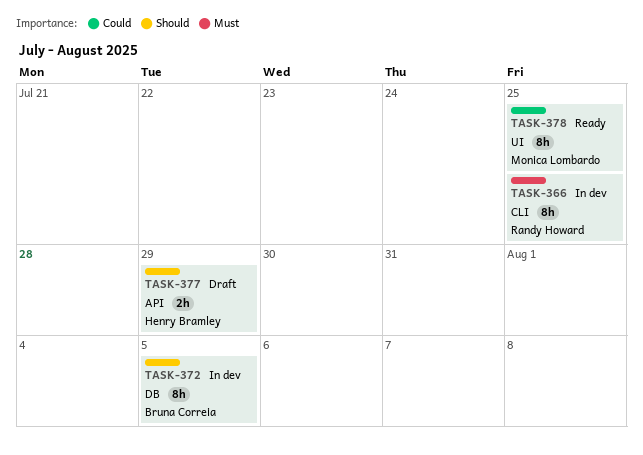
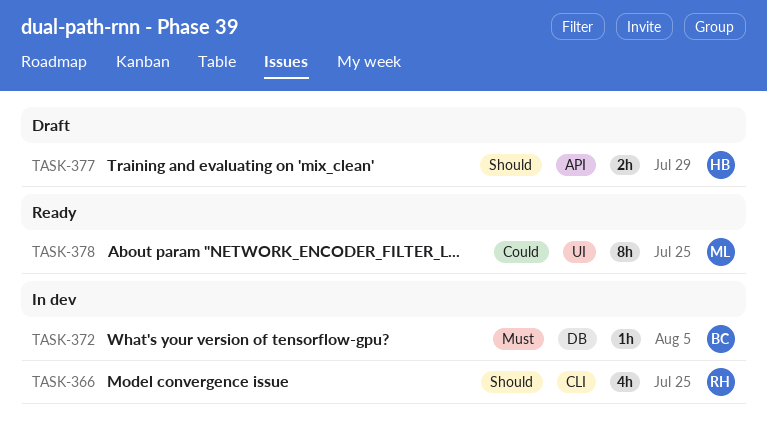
TASK-366, priority: Must -> Should
TASK-366, estimate: 8h -> 4h
TASK-372, priority: Should -> Must
TASK-372, estimate: 8h -> 1h

